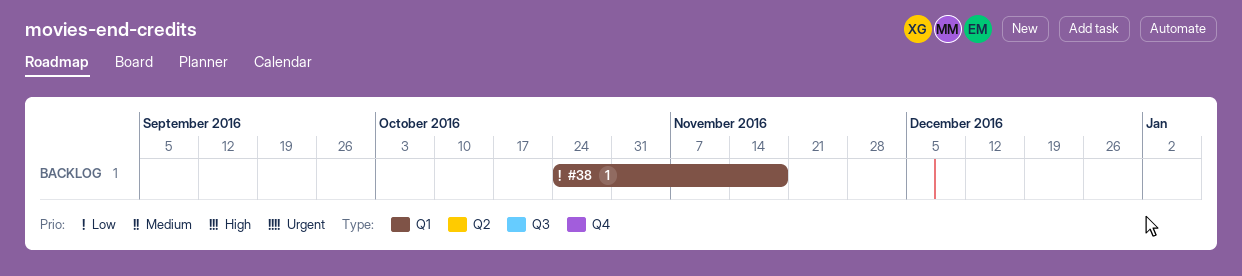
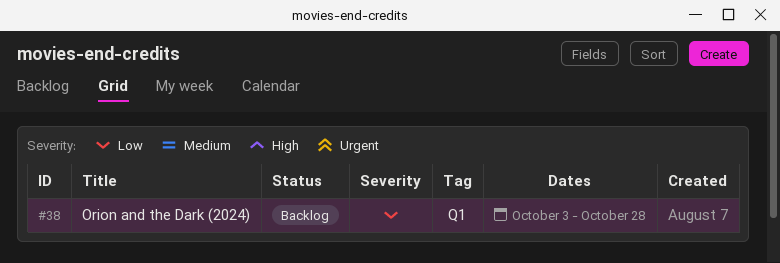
#38, start: Oct 24 -> Oct 3
#38, due: Nov 18 -> Oct 28

